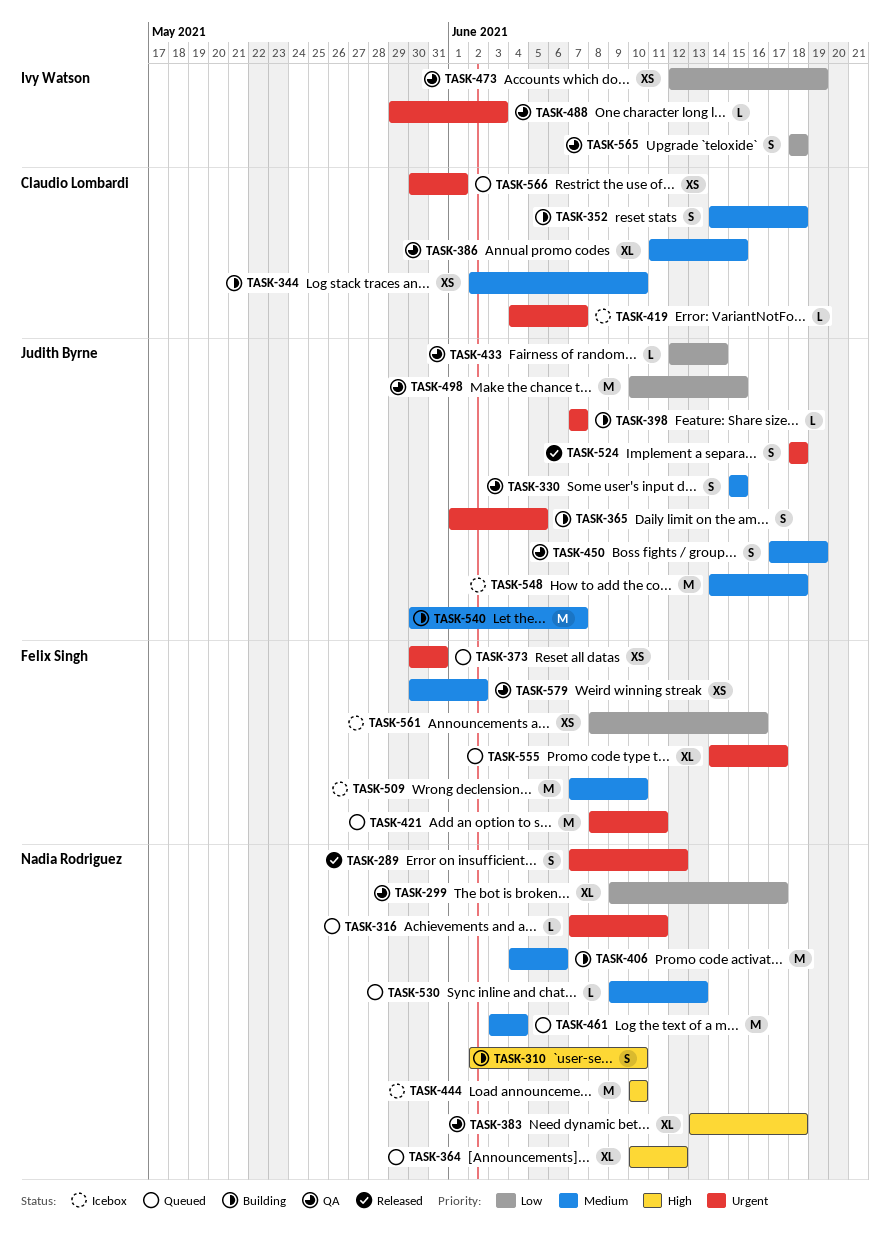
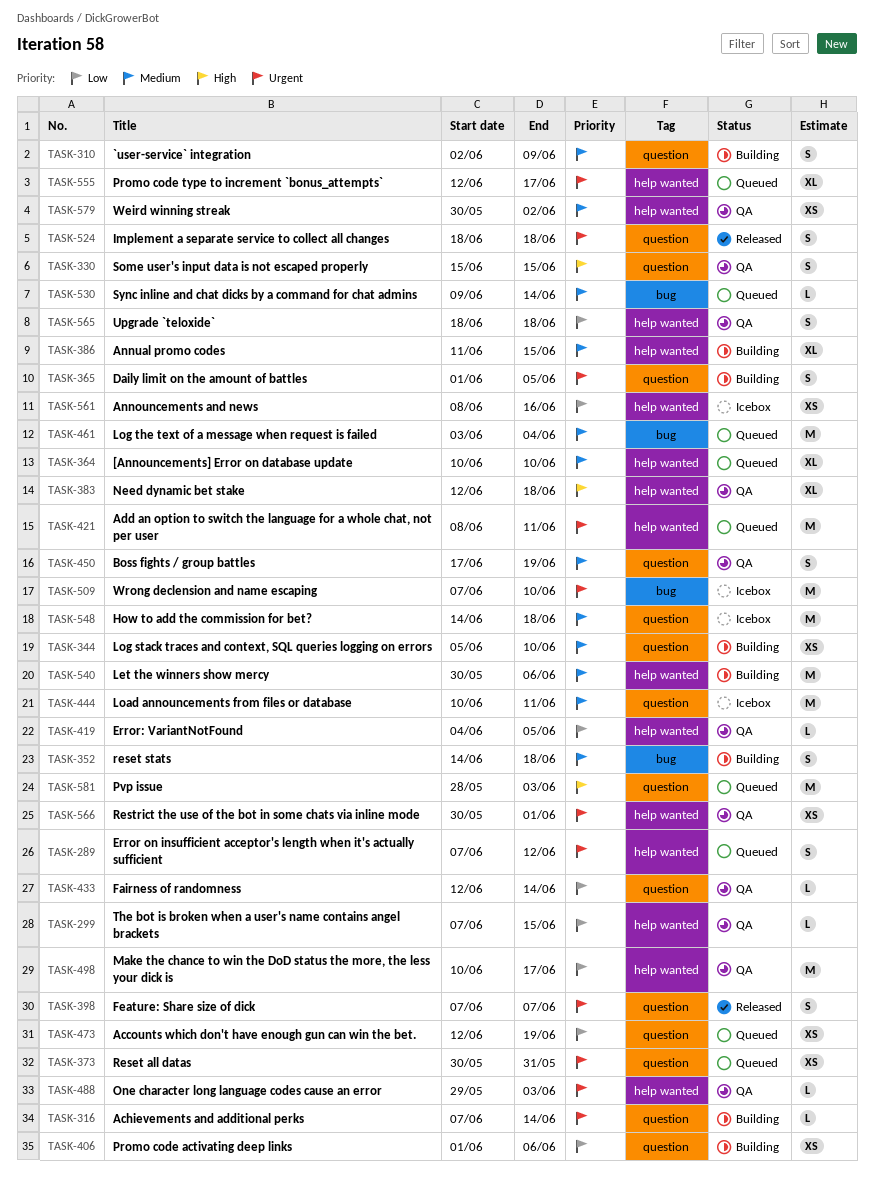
TASK-289, status: Released -> Queued
TASK-299, estimate: XL -> L
TASK-299, start: Jun 9 -> Jun 7
TASK-299, due: Jun 17 -> Jun 15
TASK-310, priority: High -> Medium
TASK-310, due: Jun 10 -> Jun 9
TASK-316, status: Queued -> Building
TASK-316, due: Jun 11 -> Jun 14
TASK-330, priority: Medium -> High
TASK-344, start: Jun 2 -> Jun 5
TASK-364, priority: High -> Medium
TASK-364, due: Jun 12 -> Jun 10
TASK-383, start: Jun 13 -> Jun 12
TASK-386, status: QA -> Building
TASK-398, status: Building -> Released
TASK-398, estimate: L -> S
TASK-406, priority: Medium -> Low
TASK-406, estimate: M -> XS
TASK-406, start: Jun 4 -> Jun 1
TASK-419, status: Icebox -> QA
TASK-419, priority: Urgent -> Low
TASK-419, due: Jun 7 -> Jun 5
TASK-444, priority: High -> Medium
TASK-444, due: Jun 10 -> Jun 11
TASK-473, status: QA -> Queued
TASK-498, due: Jun 15 -> Jun 17
TASK-509, priority: Medium -> Urgent
TASK-530, due: Jun 13 -> Jun 14
TASK-540, due: Jun 7 -> Jun 6
TASK-555, start: Jun 14 -> Jun 12
TASK-566, status: Queued -> QA
TASK-581: none -> present

